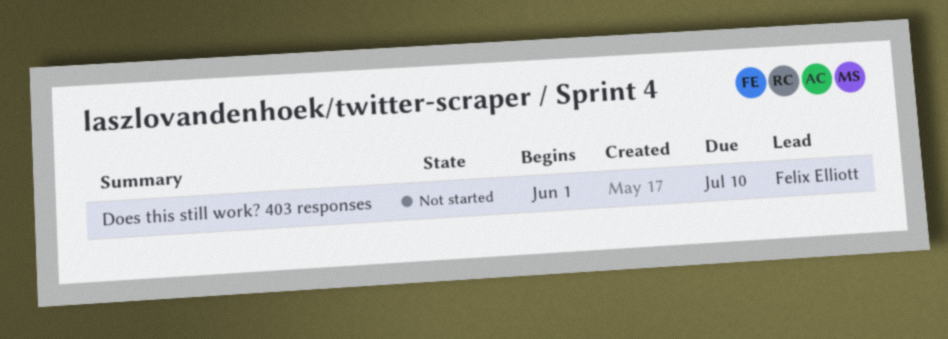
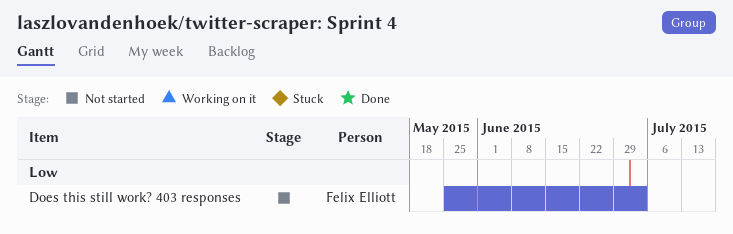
Does this still work? 403 responses, start: Jun 1 -> May 25
Does this still work? 403 responses, due: Jul 10 -> Jul 3

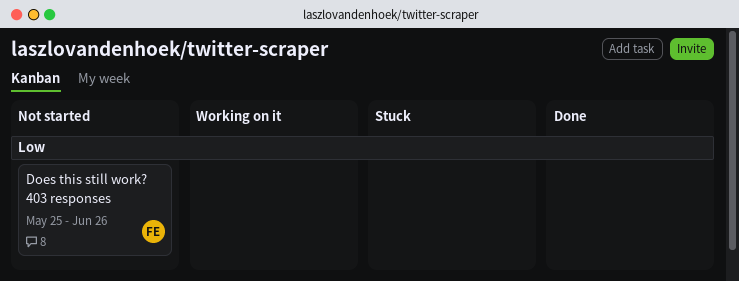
Does this still work? 403 responses, due: Jul 3 -> Jun 26

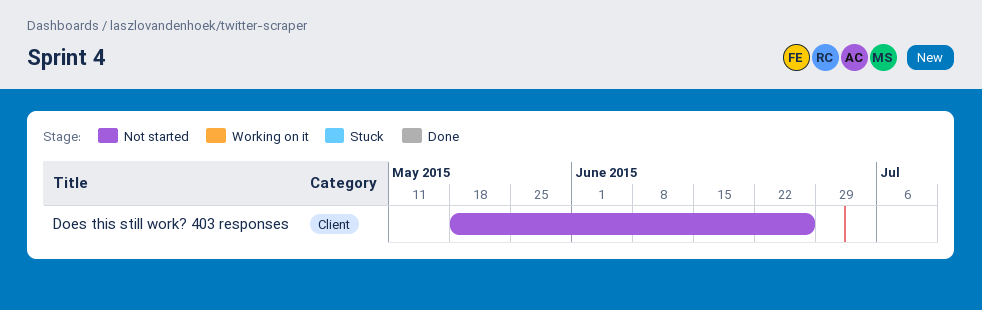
Does this still work? 403 responses, start: May 25 -> May 18

